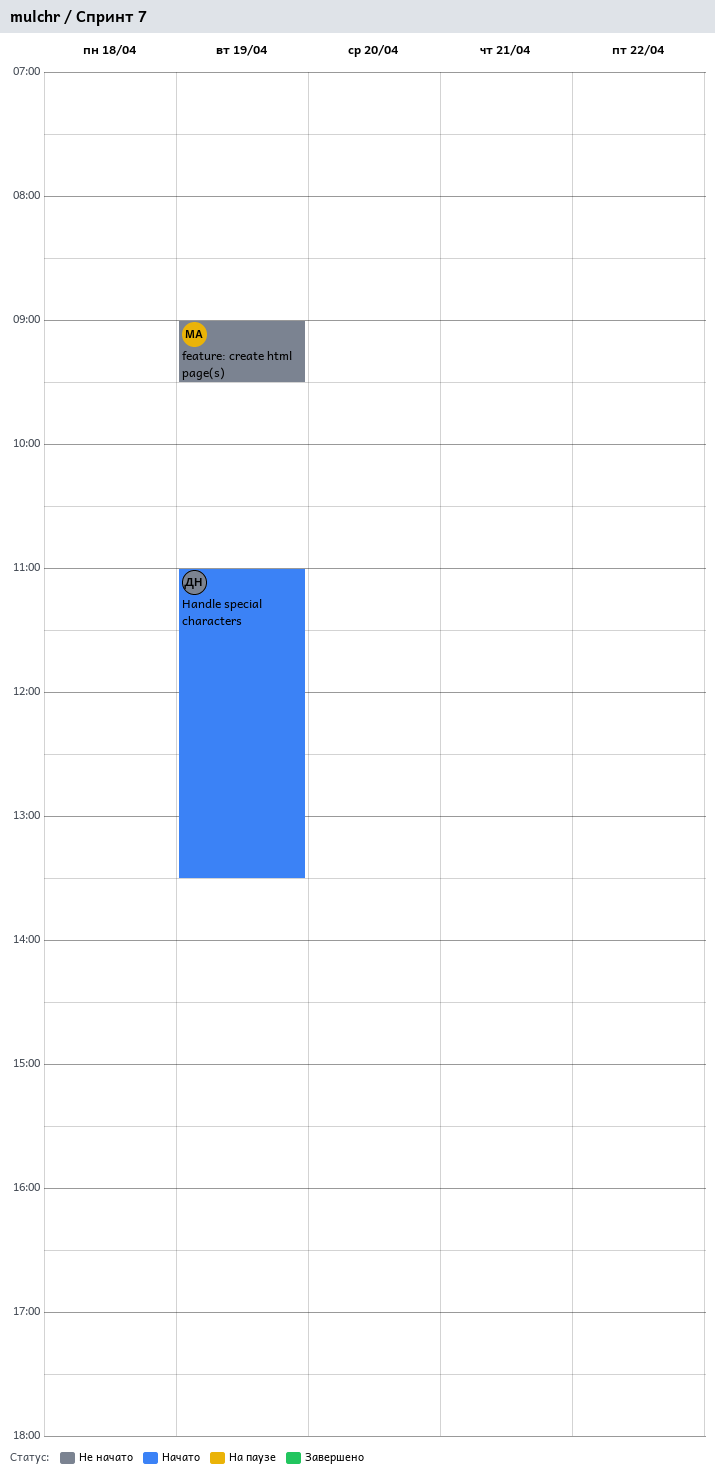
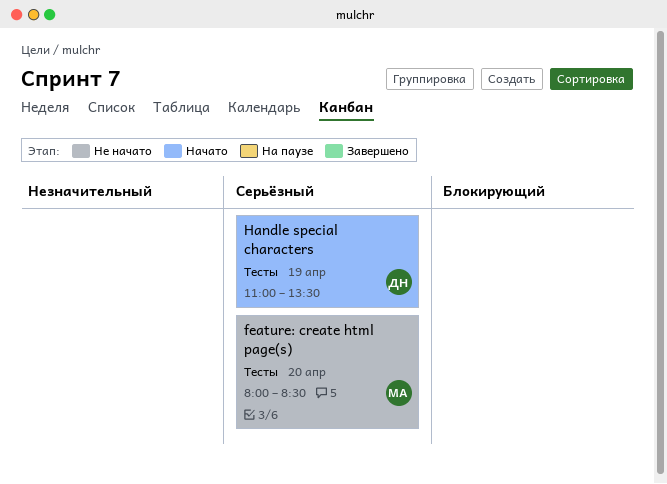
feature: create html page(s), day: Apr 19 -> Apr 20
feature: create html page(s), begins: 09:00 -> 08:00
feature: create html page(s), ends: 09:30 -> 08:30

